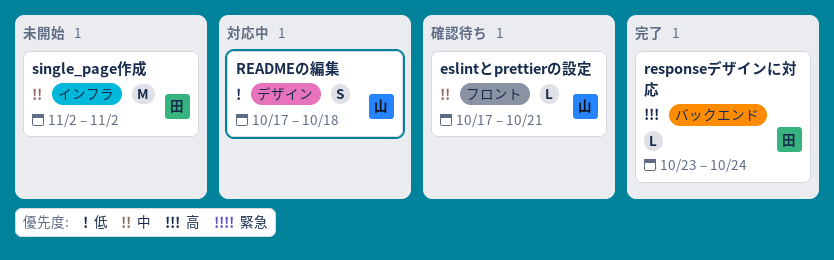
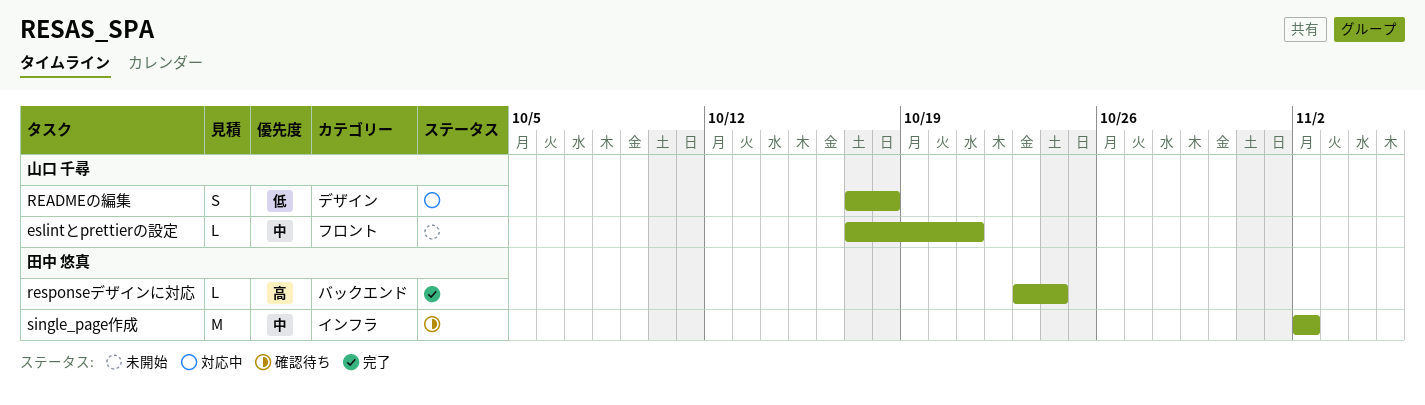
eslintとprettierの設定, status: 確認待ち -> 未開始
single_page作成, status: 未開始 -> 確認待ち

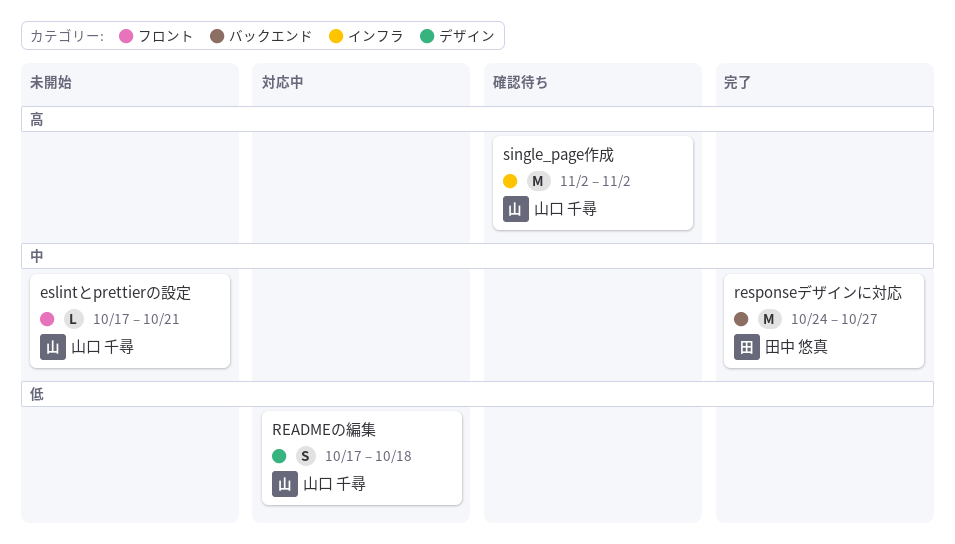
responseデザインに対応, priority: 高 -> 中
responseデザインに対応, estimate: L -> M
responseデザインに対応, start: Oct 23 -> Oct 24
responseデザインに対応, due: Oct 24 -> Oct 27
single_page作成, owner: 田中 悠真 -> 山口 千尋
single_page作成, priority: 中 -> 高

